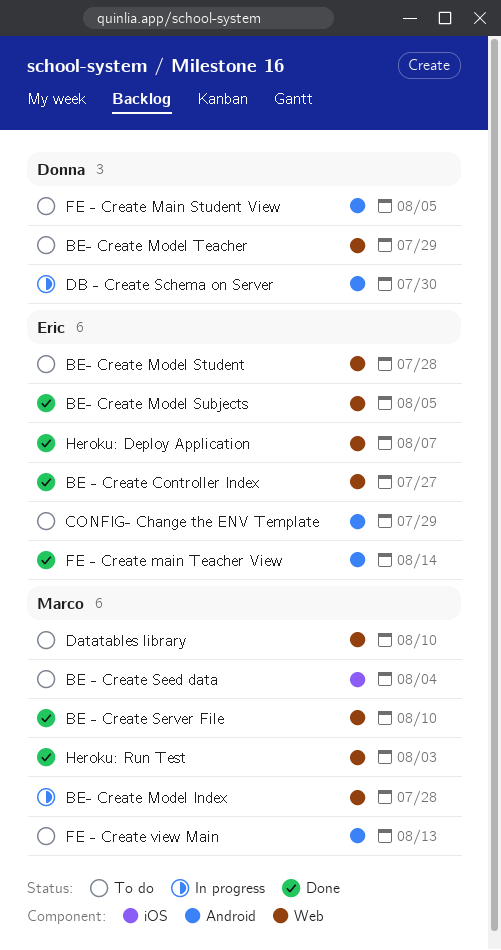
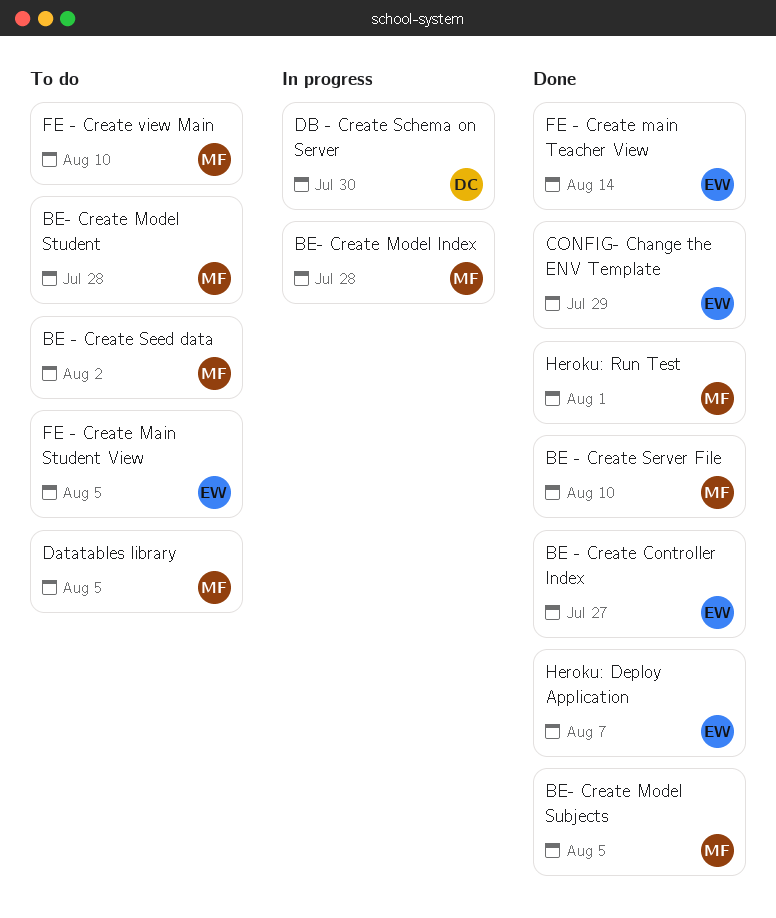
BE - Create Seed data, due: Aug 4 -> Aug 2
BE- Create Model Student, owner: Eric -> Marco
BE- Create Model Subjects, owner: Eric -> Marco
BE- Create Model Teacher: present -> none
CONFIG- Change the ENV Template, status: To do -> Done
Datatables library, due: Aug 10 -> Aug 5
FE - Create Main Student View, owner: Donna -> Eric
FE - Create view Main, due: Aug 13 -> Aug 10
Heroku: Run Test, due: Aug 3 -> Aug 1

